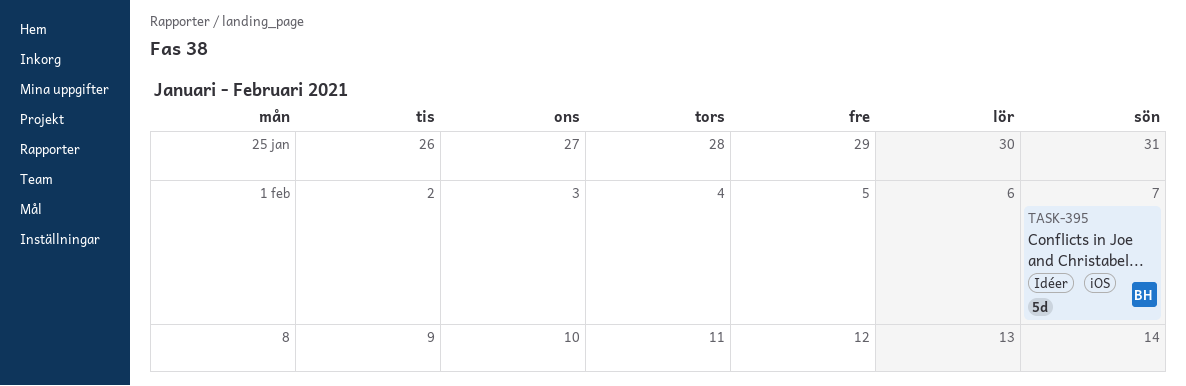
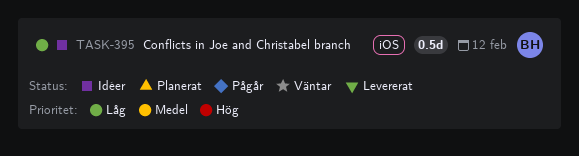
TASK-395, estimate: 5d -> 0.5d
TASK-395, due: Feb 7 -> Feb 12

